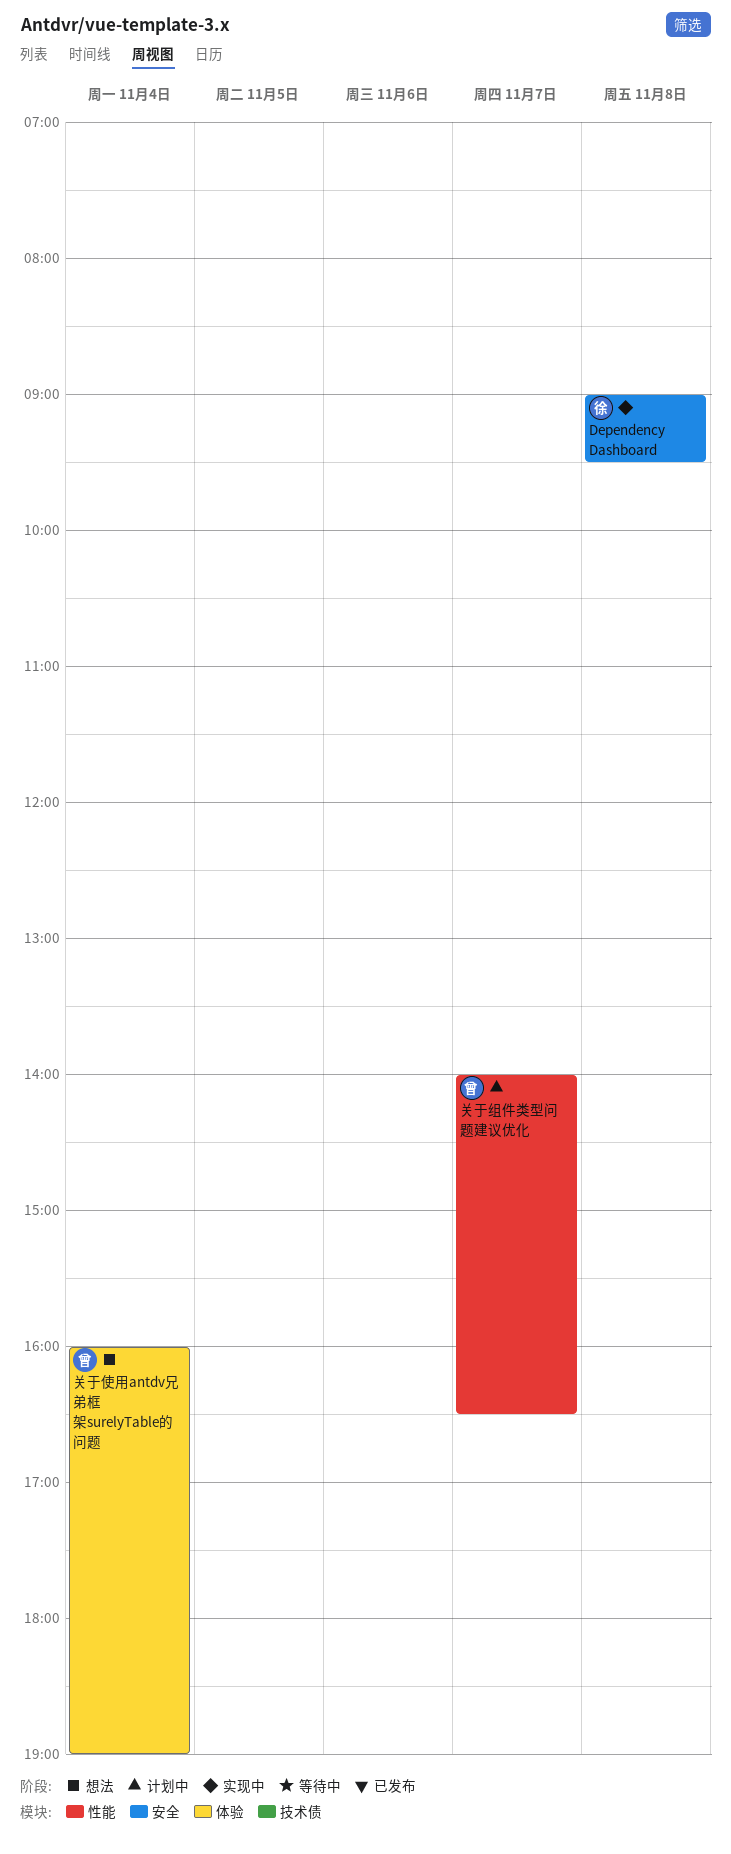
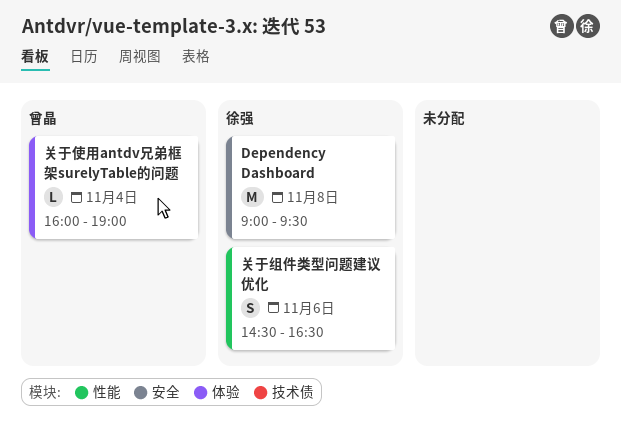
关于组件类型问题建议优化, owner: 曾晶 -> 徐强
关于组件类型问题建议优化, day: Nov 7 -> Nov 6
关于组件类型问题建议优化, begins: 14:00 -> 14:30

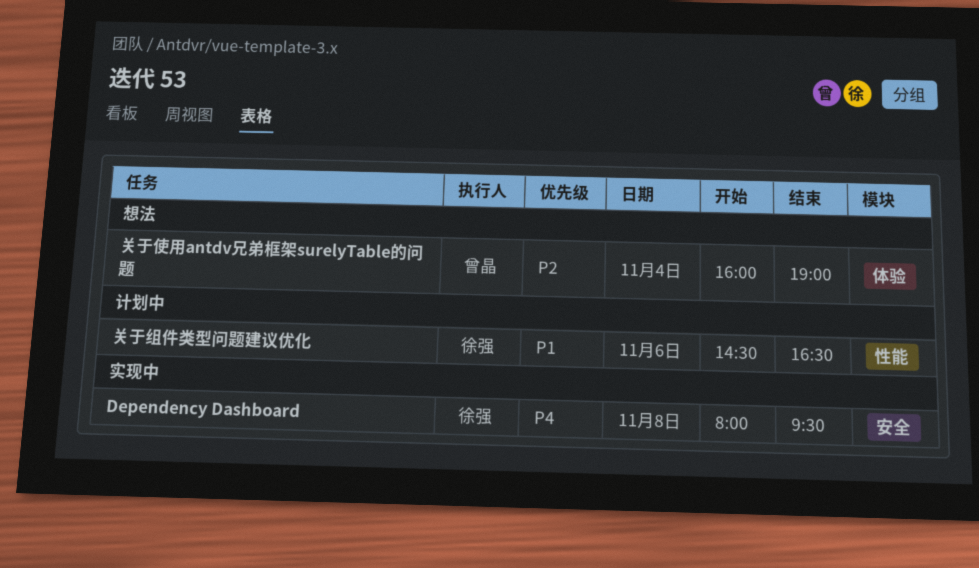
Dependency Dashboard, begins: 09:00 -> 08:00

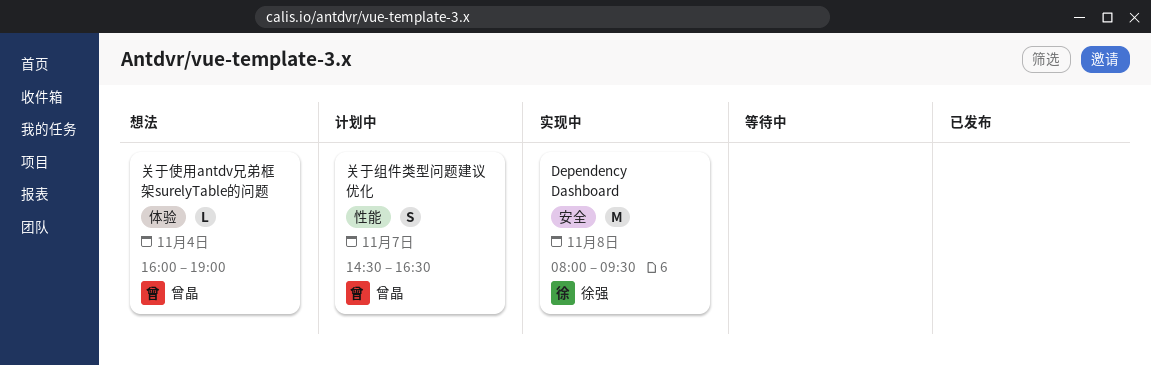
关于组件类型问题建议优化, owner: 徐强 -> 曾晶
关于组件类型问题建议优化, day: Nov 6 -> Nov 7

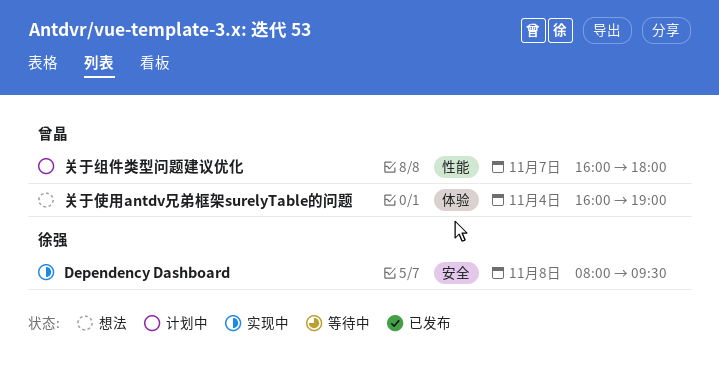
关于组件类型问题建议优化, begins: 14:30 -> 16:00
关于组件类型问题建议优化, ends: 16:30 -> 18:00

